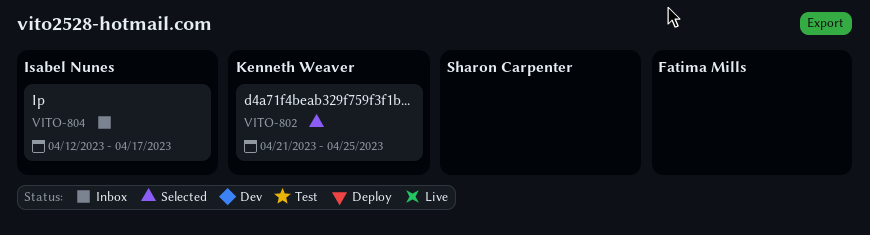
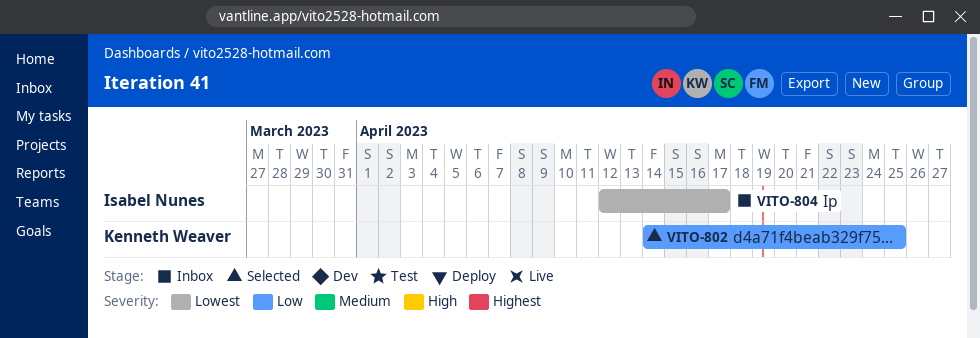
VITO-802, start: Apr 21 -> Apr 14

